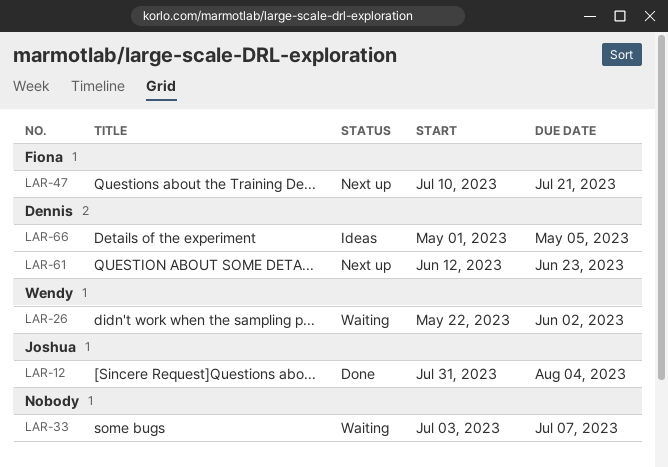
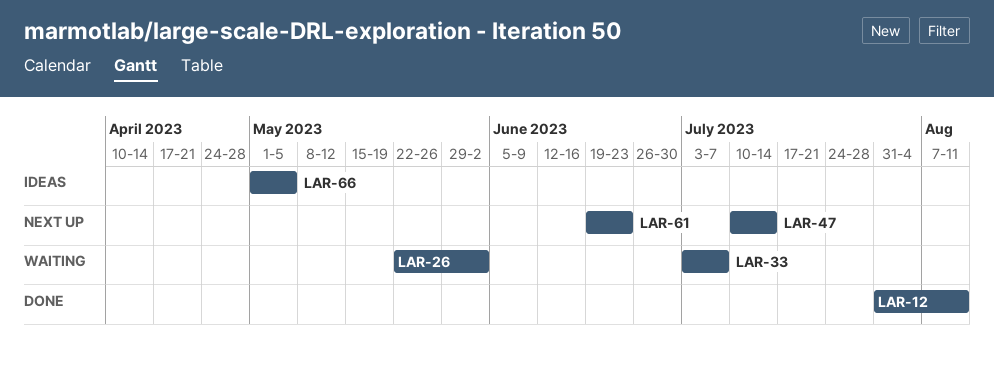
LAR-12, due: Aug 4 -> Aug 11
LAR-47, due: Jul 21 -> Jul 14
LAR-61, start: Jun 12 -> Jun 19

